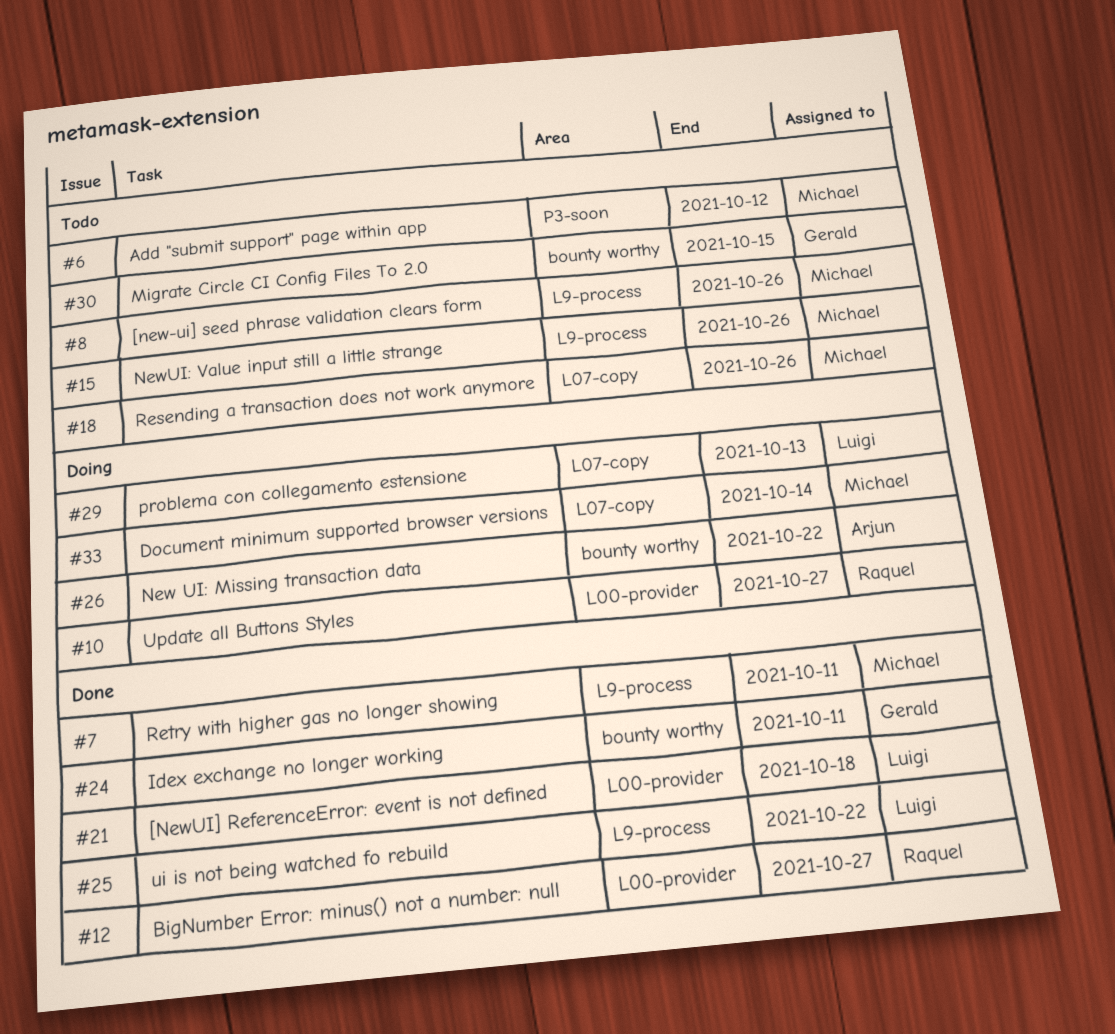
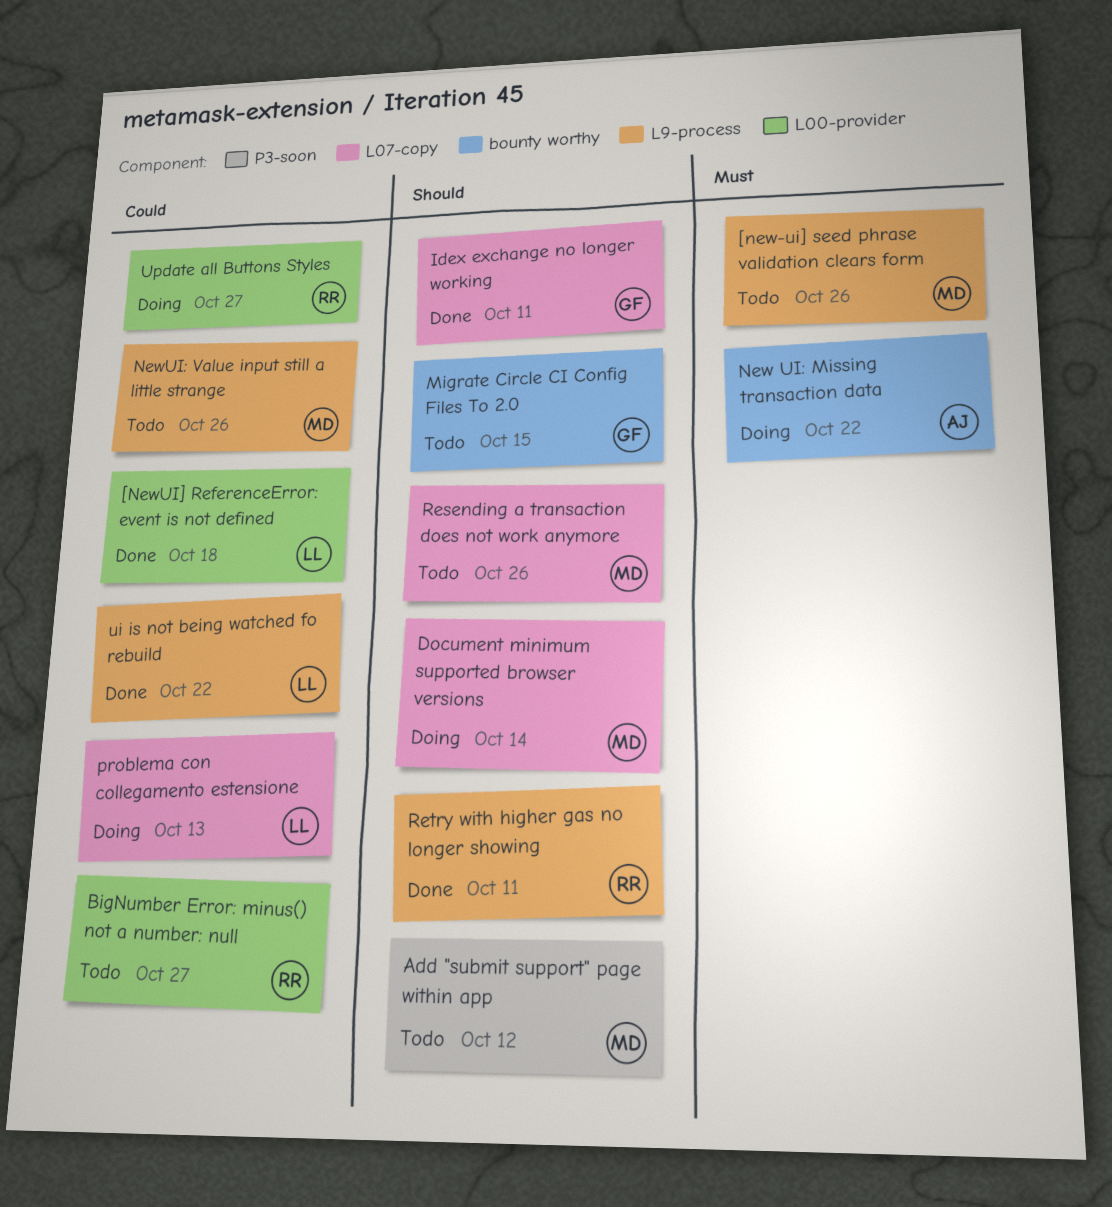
BigNumber Error: minus() not a number: null, status: Done -> Todo
Idex exchange no longer working, label: bounty worthy -> L07-copy
Retry with higher gas no longer showing, owner: Michael -> Raquel

